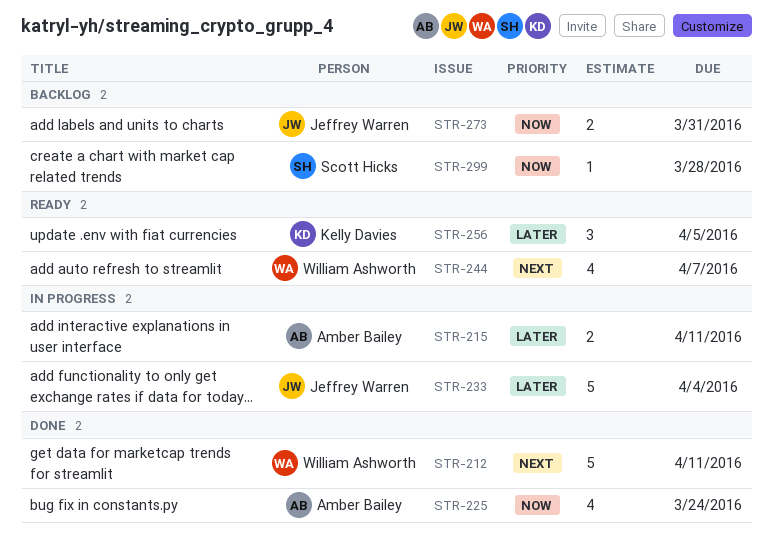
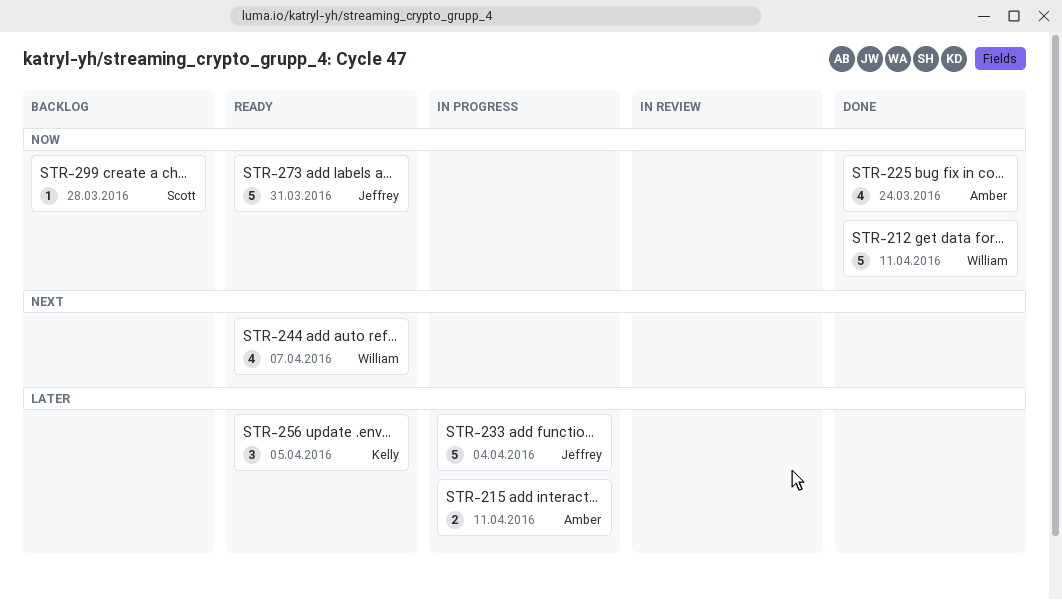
STR-212, priority: Next -> Now
STR-273, status: Backlog -> Ready
STR-273, estimate: 2 -> 5

